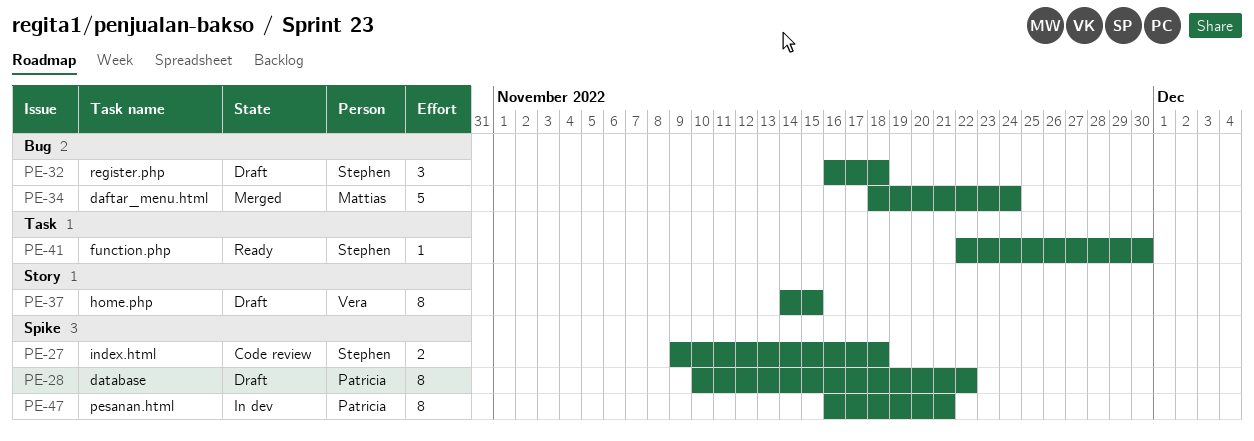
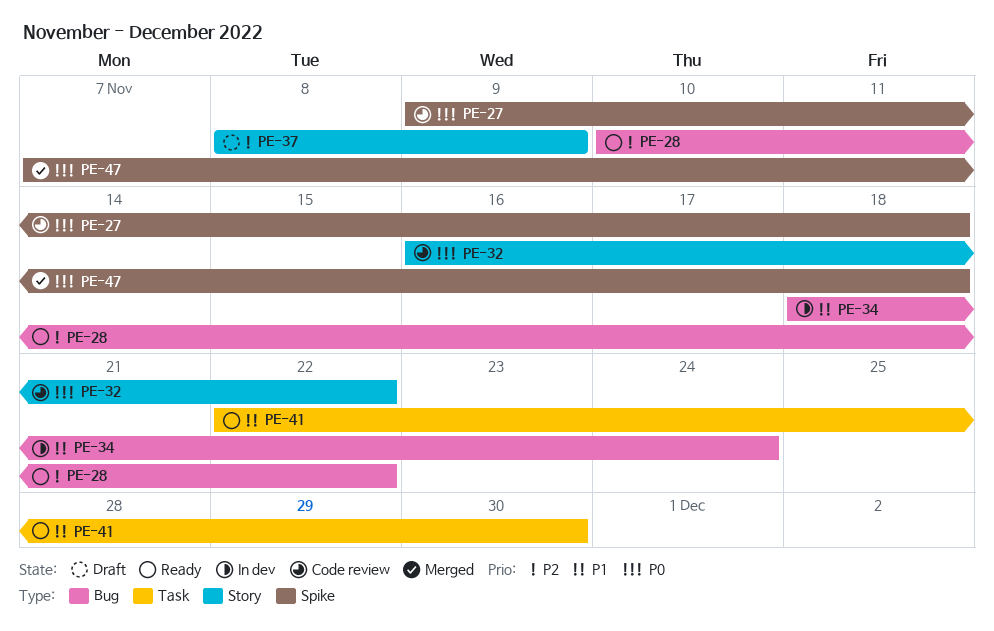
PE-28, status: Draft -> Ready
PE-28, label: Spike -> Bug
PE-32, status: Draft -> Code review
PE-32, label: Bug -> Story
PE-32, due: Nov 18 -> Nov 22
PE-34, status: Merged -> In dev
PE-37, start: Nov 14 -> Nov 8
PE-37, due: Nov 15 -> Nov 9
PE-47, status: In dev -> Merged
PE-47, start: Nov 16 -> Nov 7
PE-47, due: Nov 21 -> Nov 18

